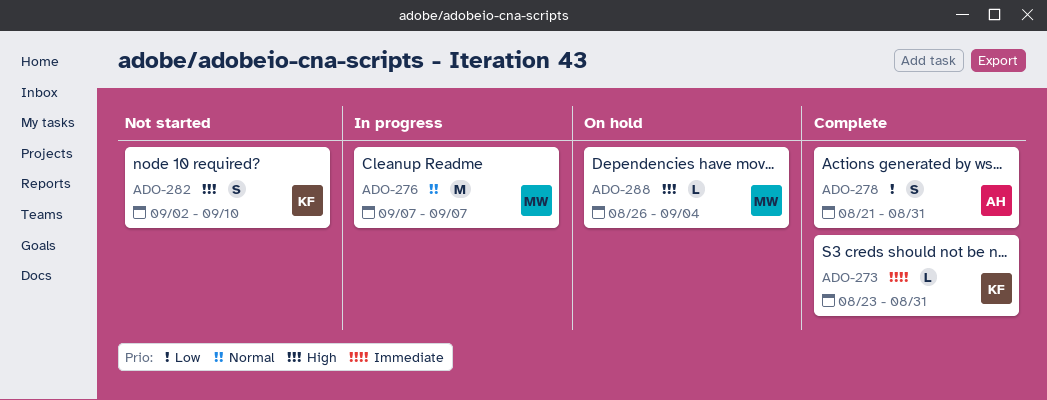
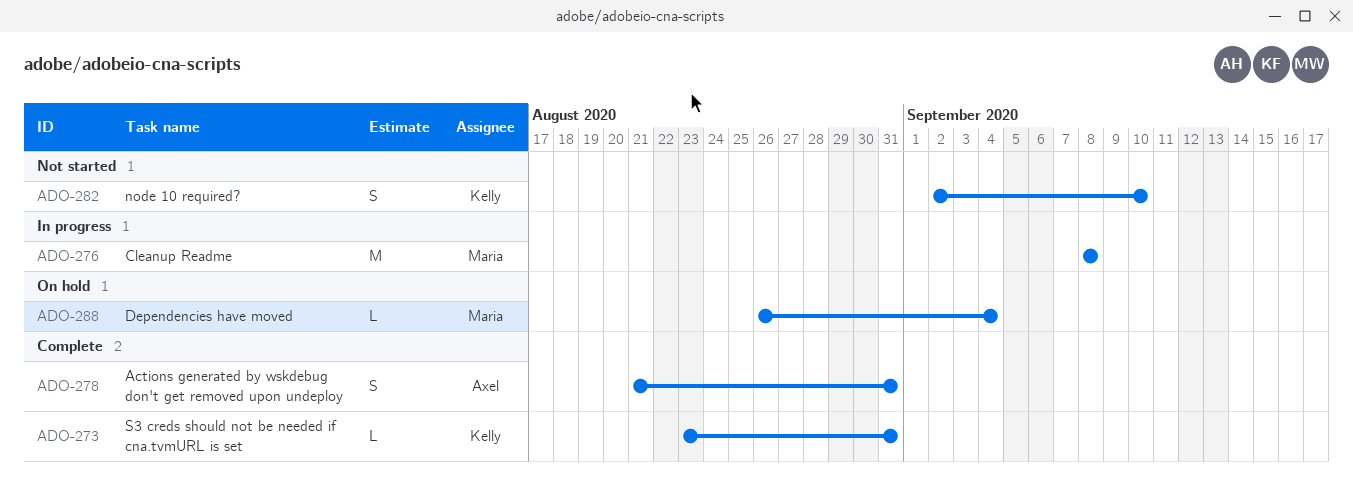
ADO-276, start: Sep 7 -> Sep 8
ADO-276, due: Sep 7 -> Sep 8

